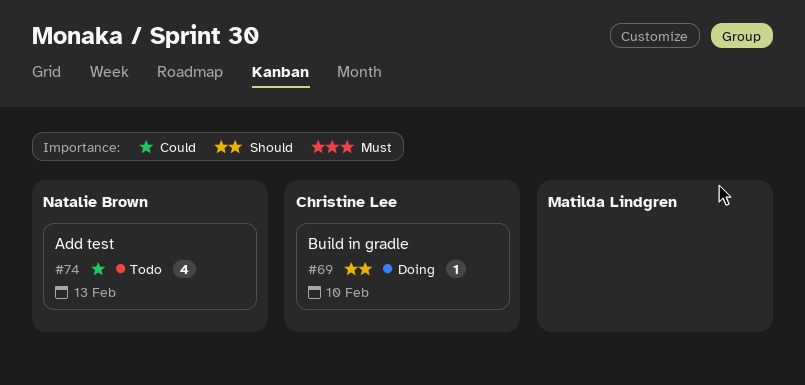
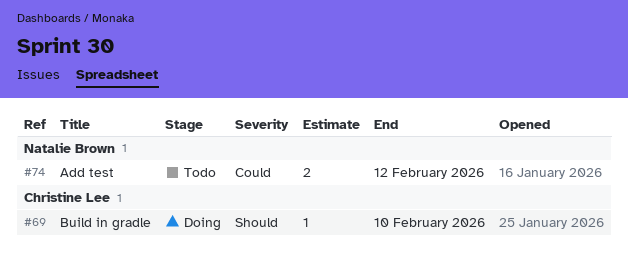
#74, estimate: 4 -> 2
#74, due: Feb 13 -> Feb 12

